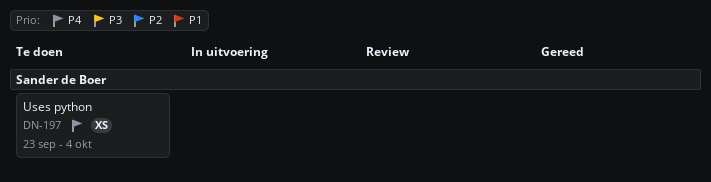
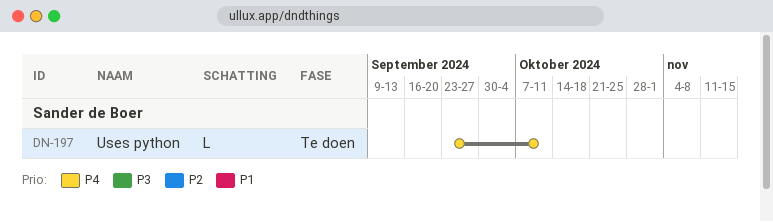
DN-197, estimate: XS -> L
DN-197, due: Oct 4 -> Oct 11

